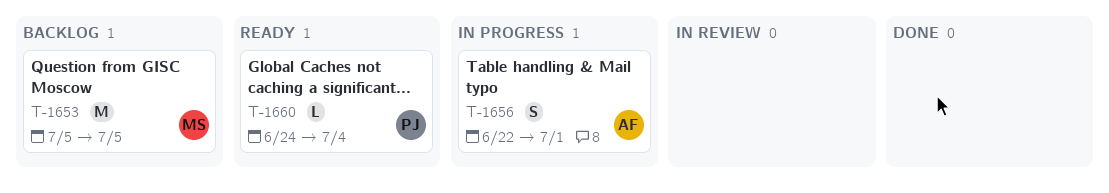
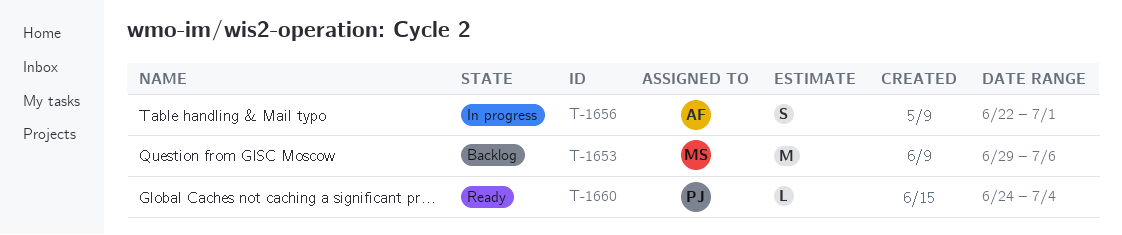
T-1653, start: Jul 5 -> Jun 29
T-1653, due: Jul 5 -> Jul 6

